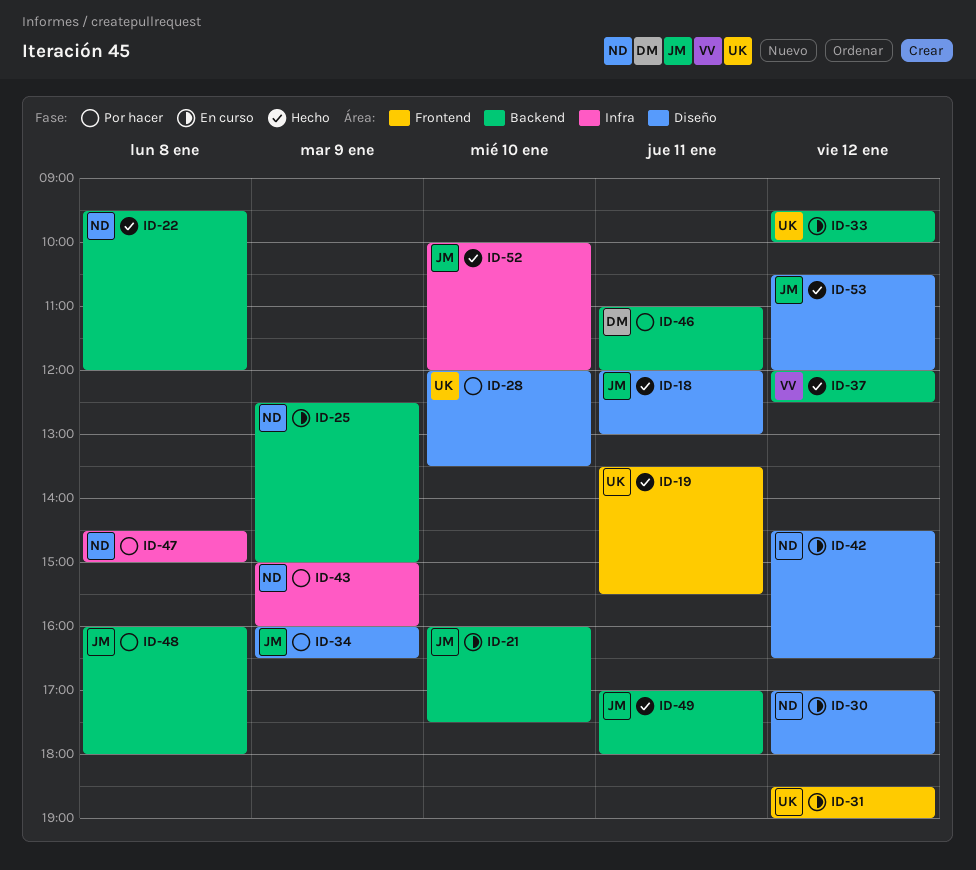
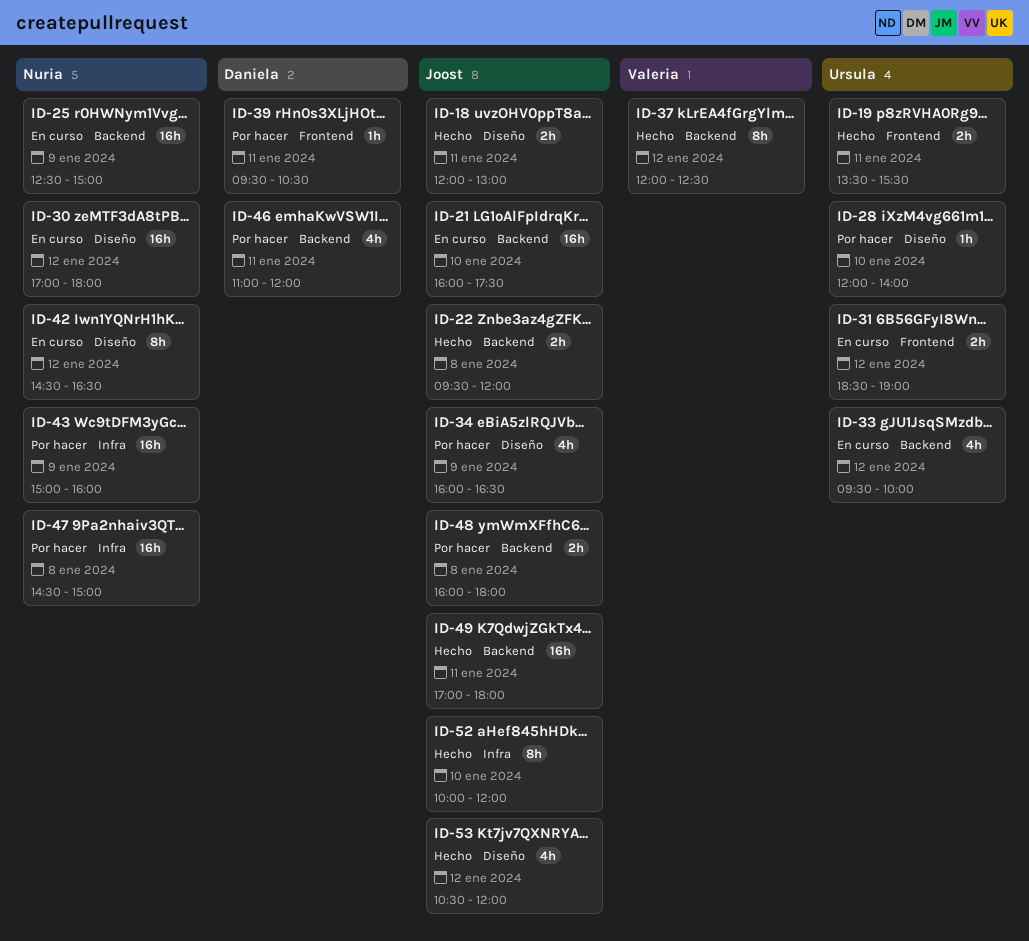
ID-22, owner: Nuria -> Joost
ID-28, ends: 13:30 -> 14:00
ID-39: none -> present

